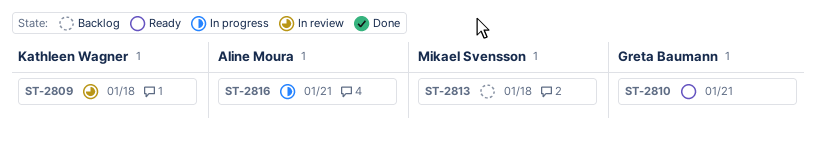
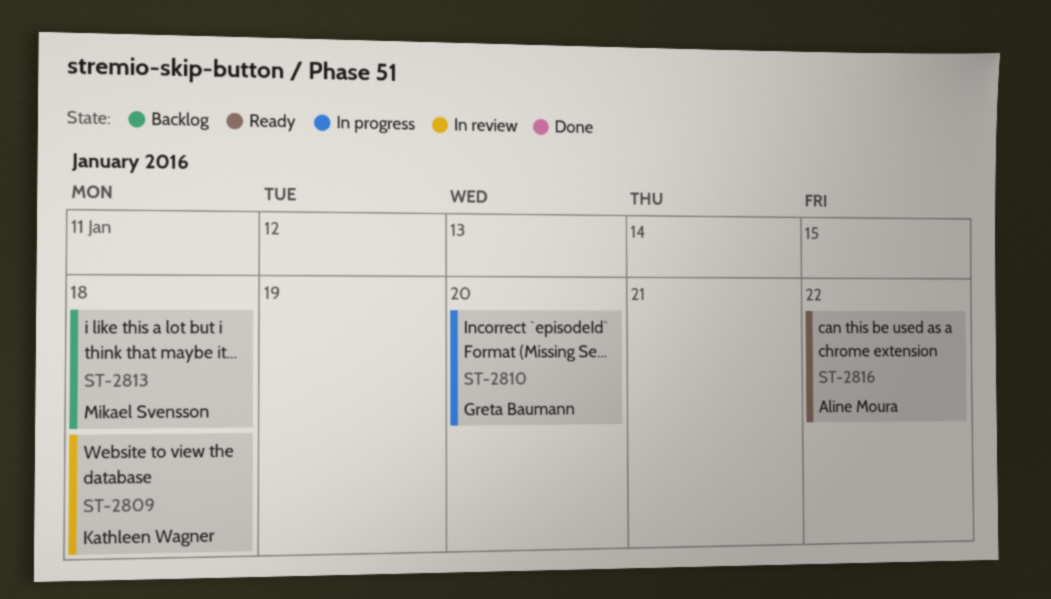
ST-2810, status: Ready -> In progress
ST-2810, due: Jan 21 -> Jan 20
ST-2816, status: In progress -> Ready
ST-2816, due: Jan 21 -> Jan 22

